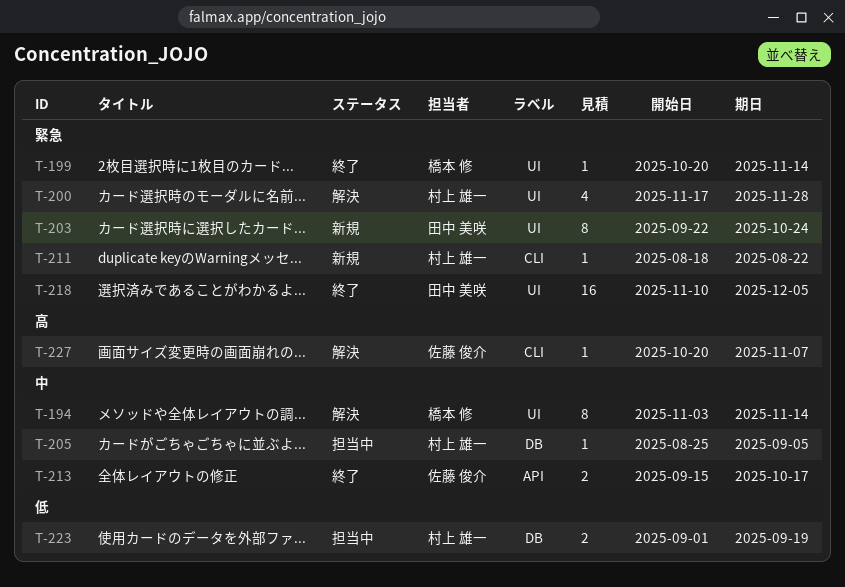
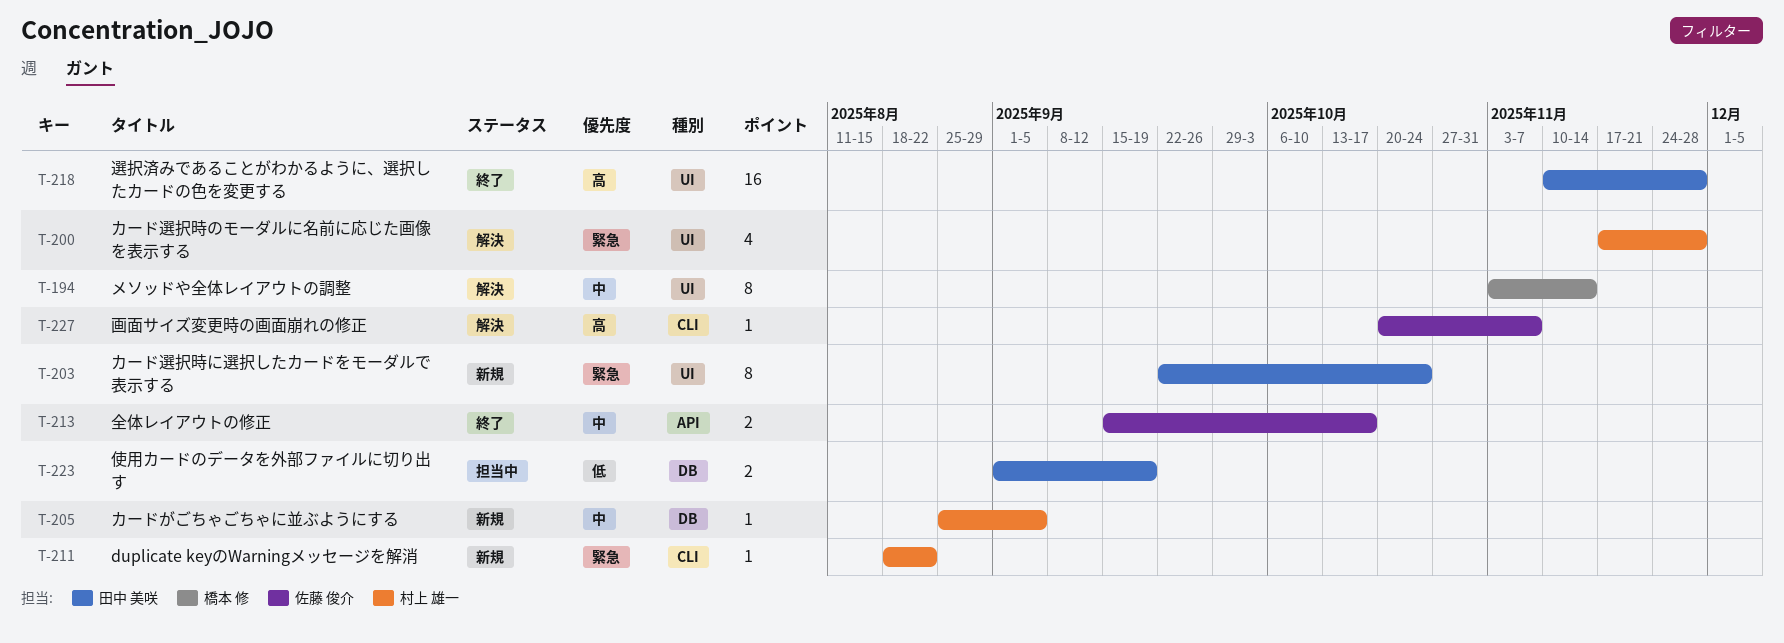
T-199: present -> none
T-205, status: 担当中 -> 新規
T-218, priority: 緊急 -> 高
T-218, due: Dec 5 -> Nov 28
T-223, owner: 村上 雄一 -> 田中 美咲

